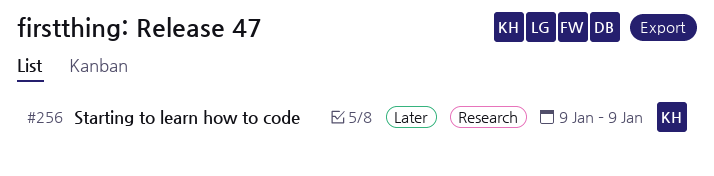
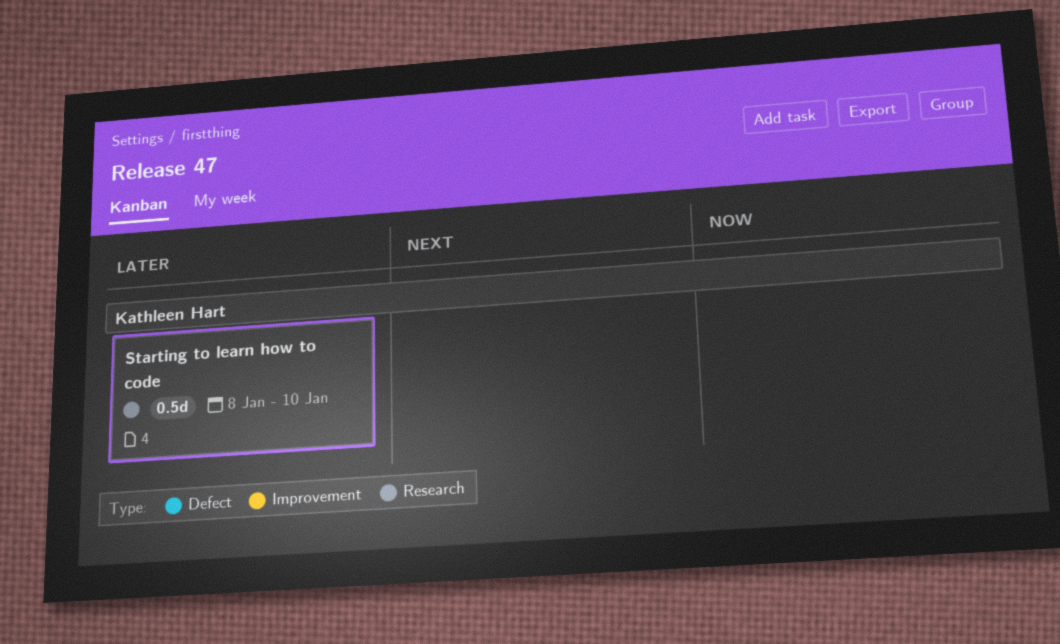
Starting to learn how to code, start: Jan 9 -> Jan 8
Starting to learn how to code, due: Jan 9 -> Jan 10

